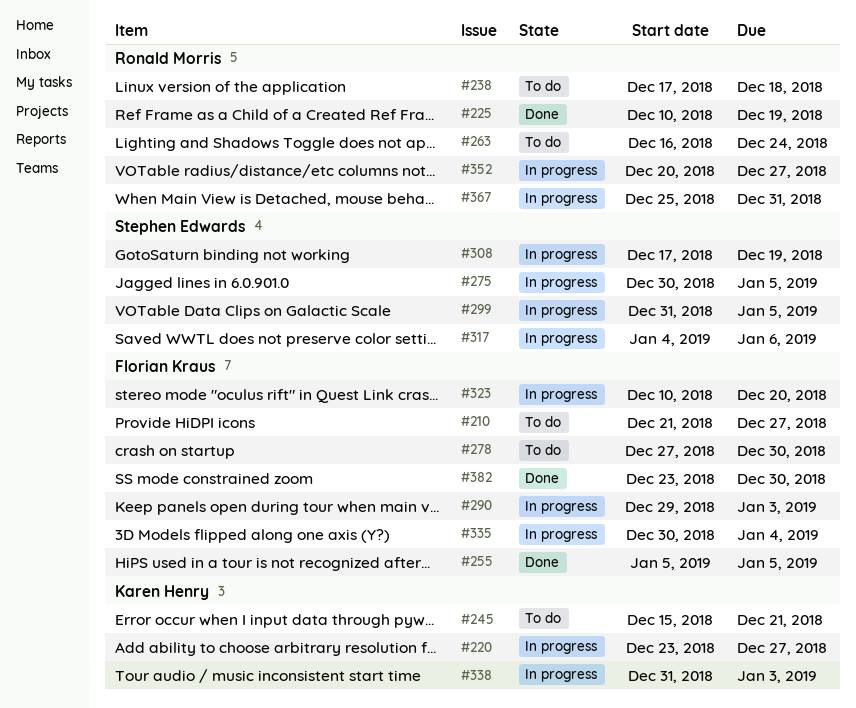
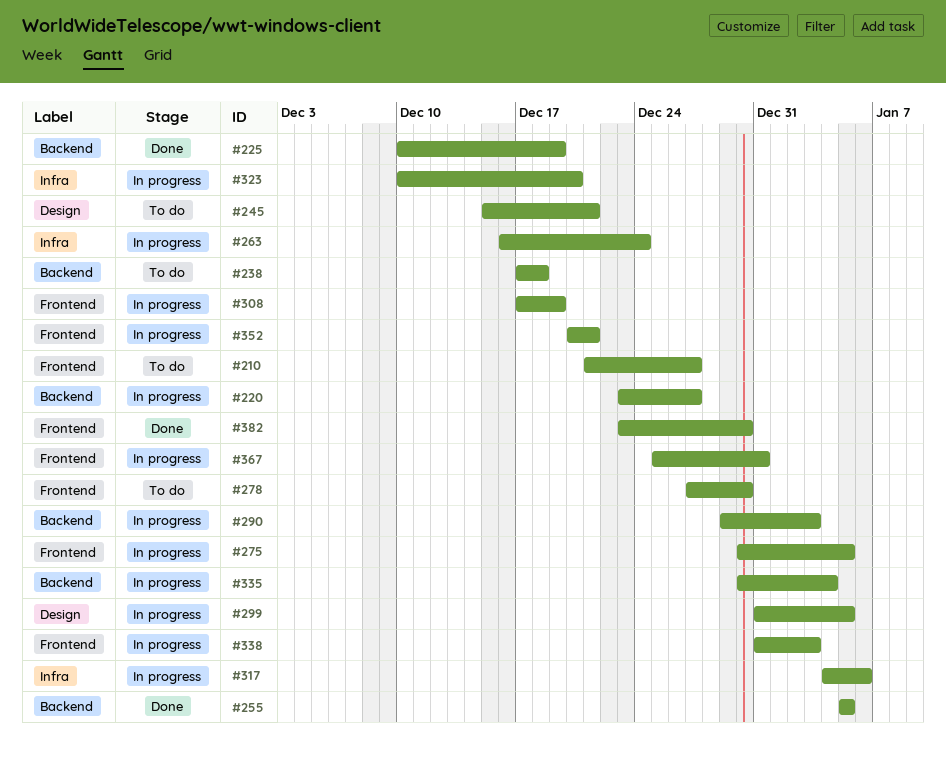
#263, status: To do -> In progress
#352, due: Dec 27 -> Dec 21

